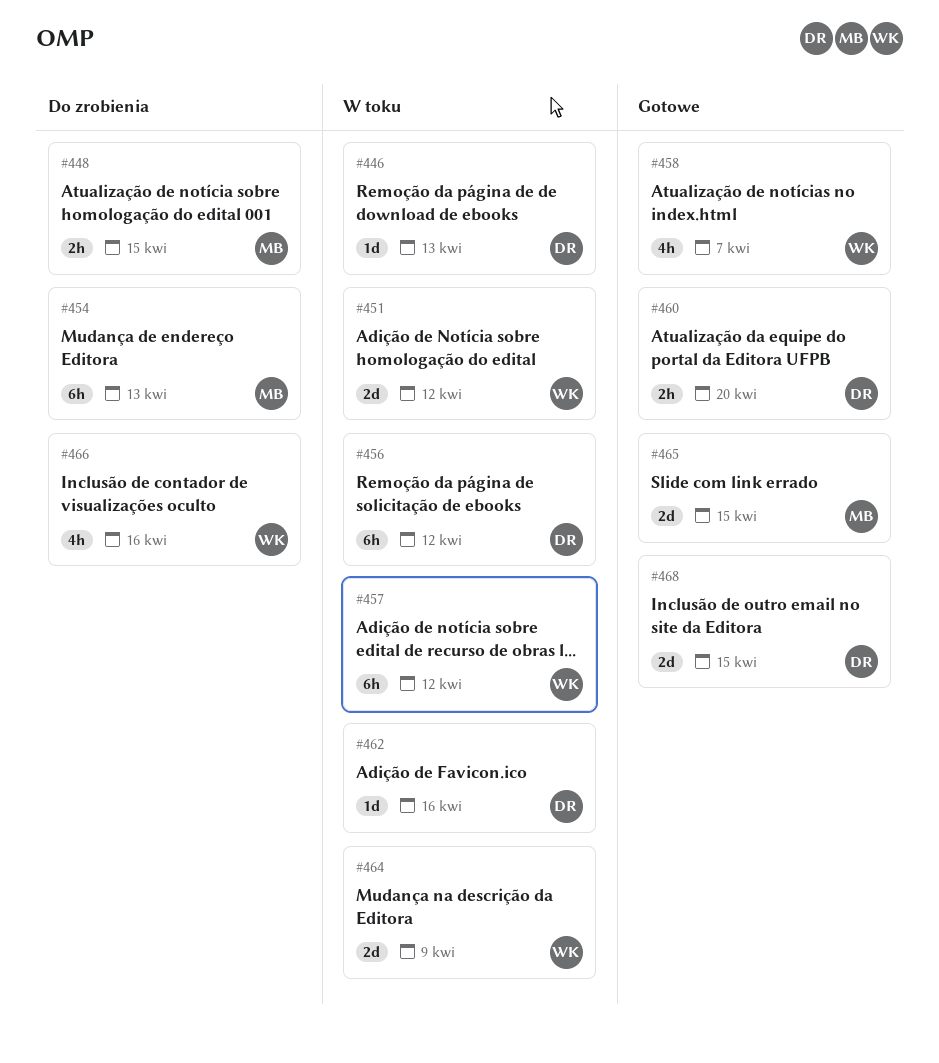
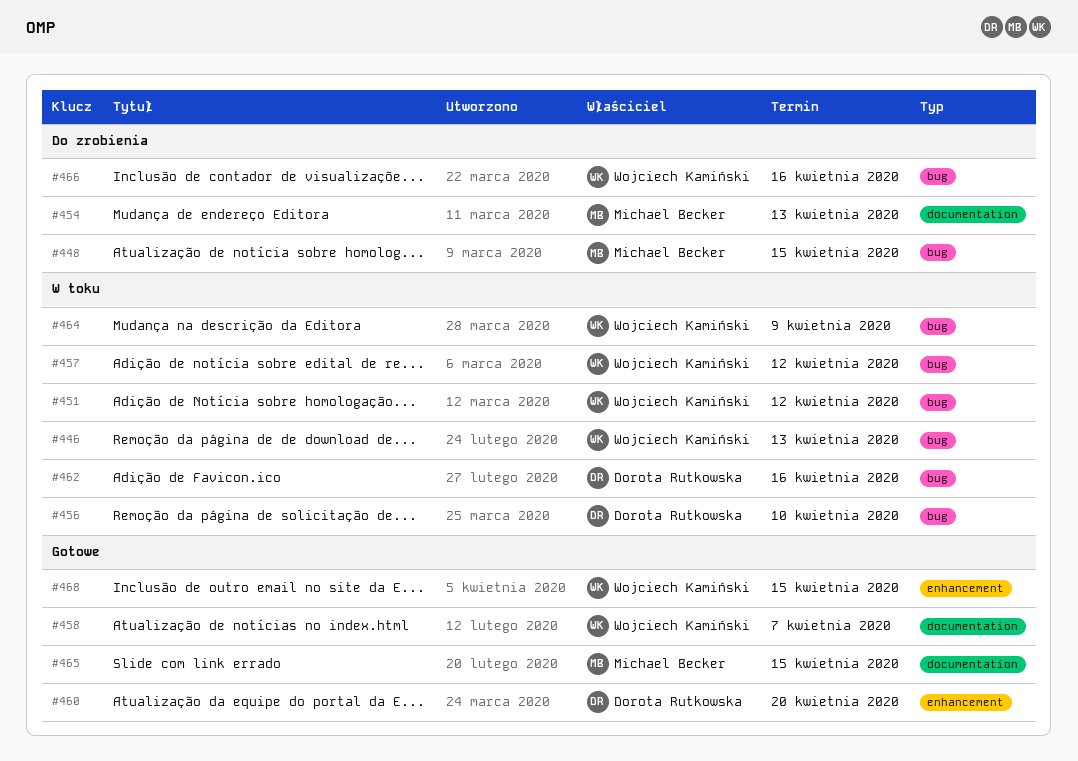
#446, owner: Dorota Rutkowska -> Wojciech Kamiński
#456, due: Apr 12 -> Apr 10
#468, owner: Dorota Rutkowska -> Wojciech Kamiński

